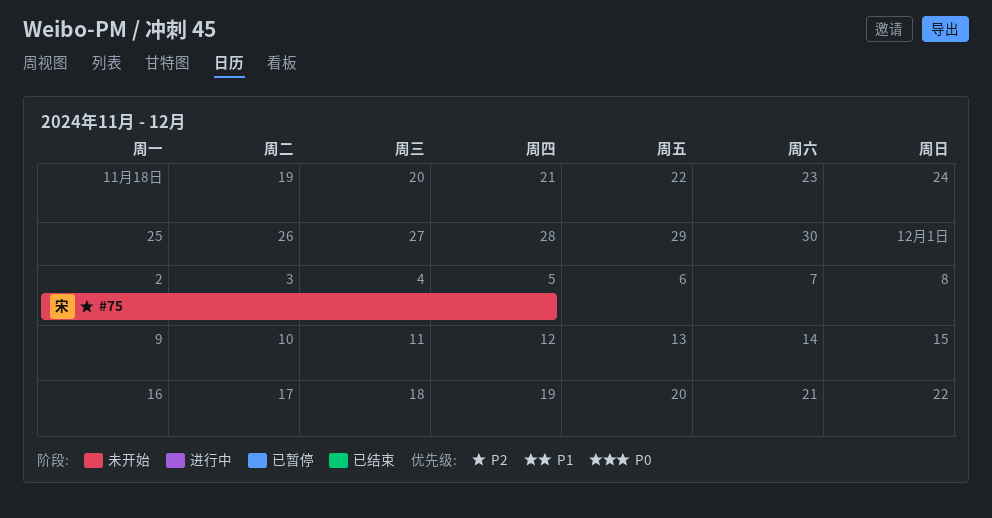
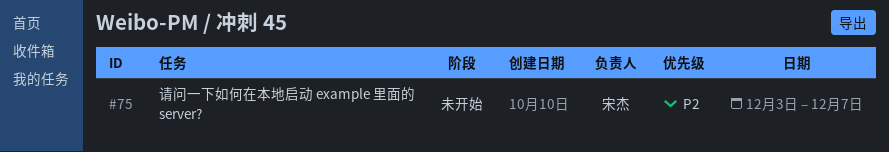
#75, start: Dec 2 -> Dec 3
#75, due: Dec 5 -> Dec 7

